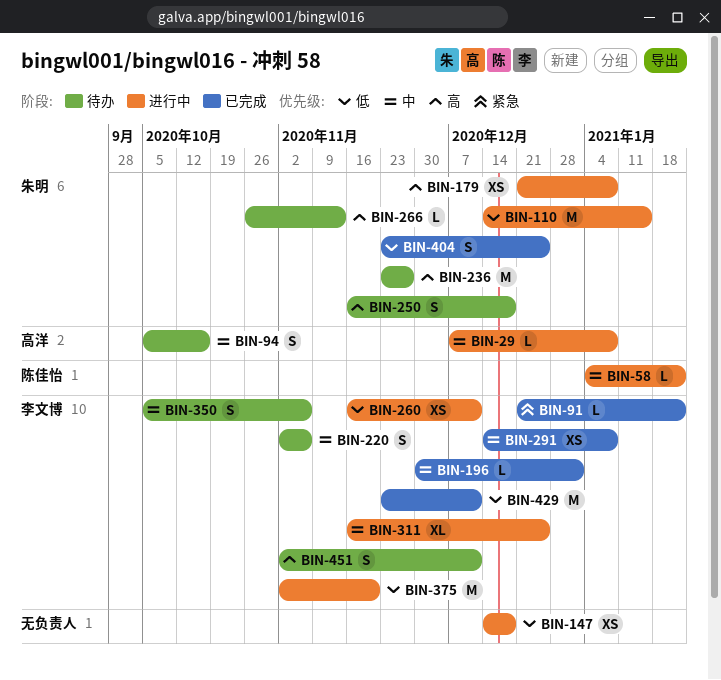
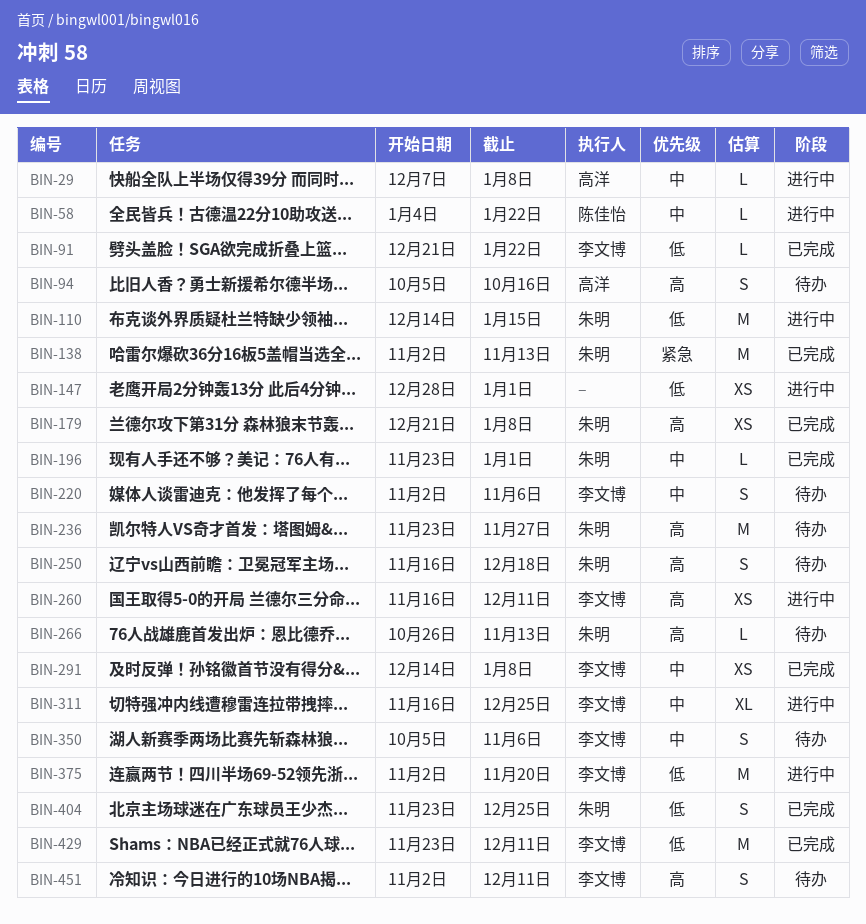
BIN-91, priority: 紧急 -> 低
BIN-94, priority: 中 -> 高
BIN-138: none -> present
BIN-147, start: Dec 14 -> Dec 28
BIN-147, due: Dec 18 -> Jan 1
BIN-179, status: 进行中 -> 已完成
BIN-196, owner: 李文博 -> 朱明
BIN-196, start: Nov 30 -> Nov 23
BIN-260, priority: 低 -> 高

